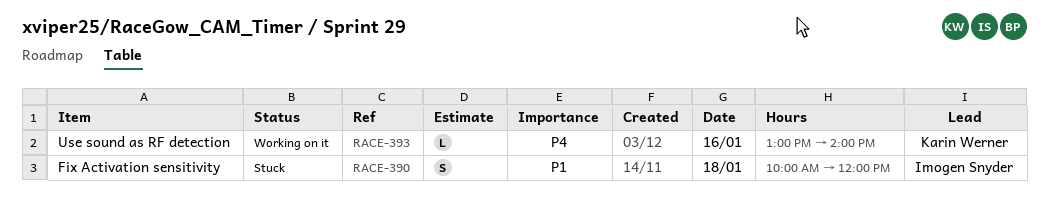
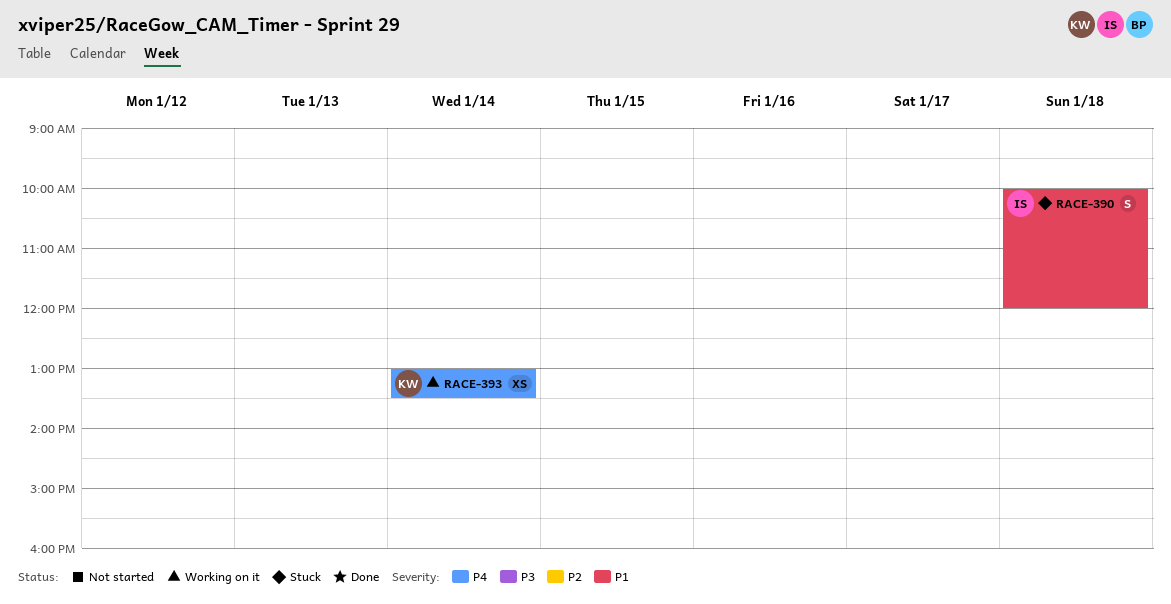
RACE-393, estimate: L -> XS
RACE-393, day: Jan 16 -> Jan 14
RACE-393, ends: 14:00 -> 13:30

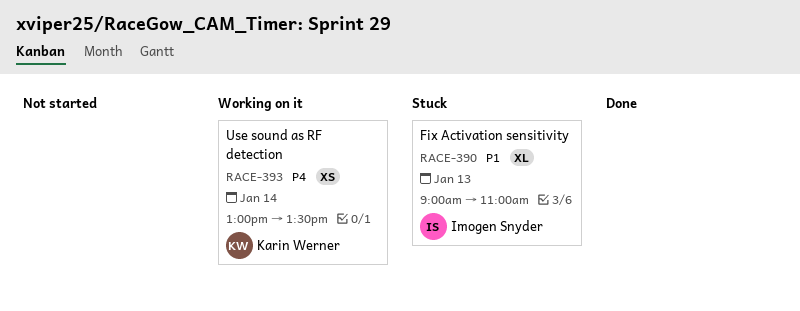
RACE-390, estimate: S -> XL
RACE-390, day: Jan 18 -> Jan 13
RACE-390, begins: 10:00 -> 09:00
RACE-390, ends: 12:00 -> 11:00

